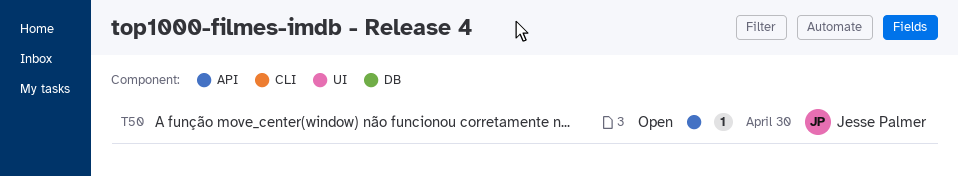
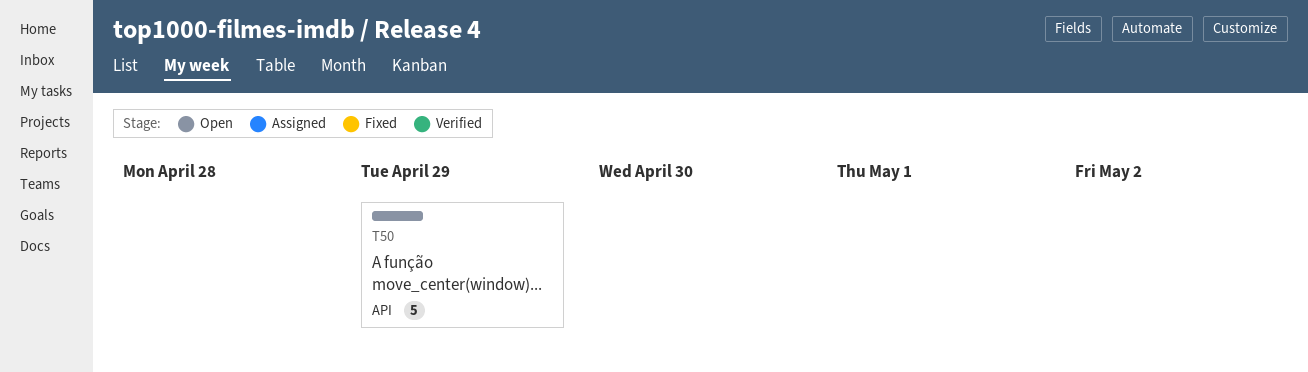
T50, estimate: 1 -> 5
T50, due: Apr 30 -> Apr 29

